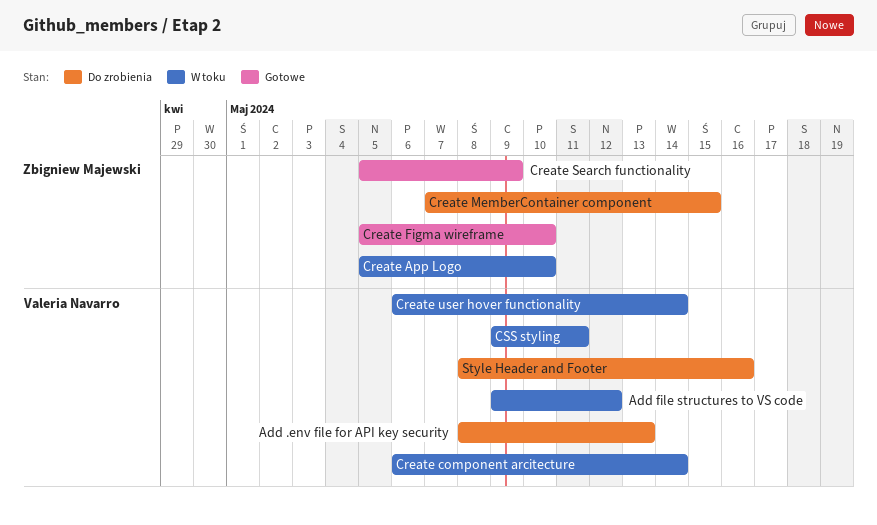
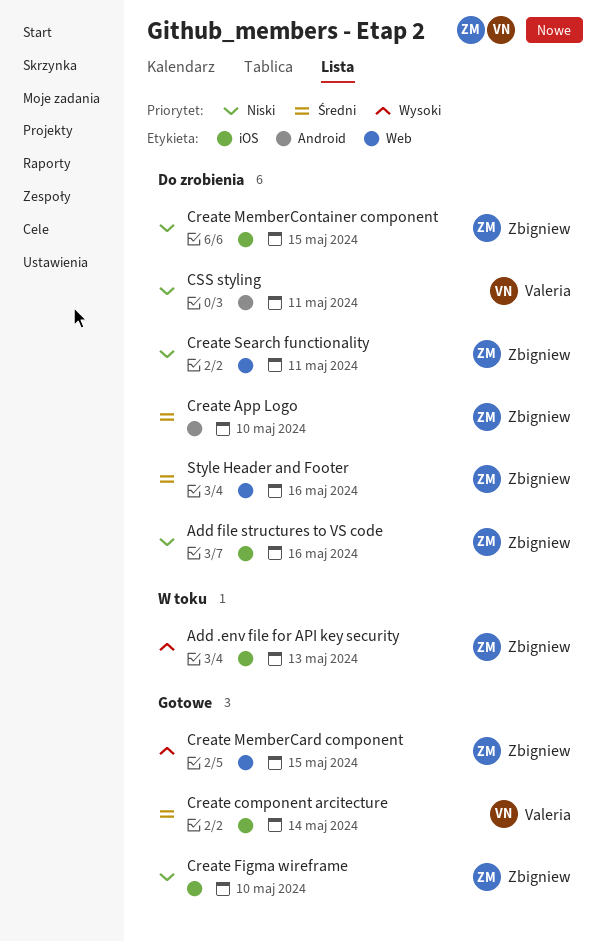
Add .env file for API key security, status: Do zrobienia -> W toku
Add .env file for API key security, owner: Valeria Navarro -> Zbigniew Majewski
Add file structures to VS code, status: W toku -> Do zrobienia
Add file structures to VS code, owner: Valeria Navarro -> Zbigniew Majewski
Add file structures to VS code, due: May 12 -> May 16
Create App Logo, status: W toku -> Do zrobienia
Create component arcitecture, status: W toku -> Gotowe
Create MemberCard component: none -> present
Create Search functionality, status: Gotowe -> Do zrobienia
Create Search functionality, due: May 9 -> May 11
Create user hover functionality: present -> none
CSS styling, status: W toku -> Do zrobienia
Style Header and Footer, owner: Valeria Navarro -> Zbigniew Majewski

